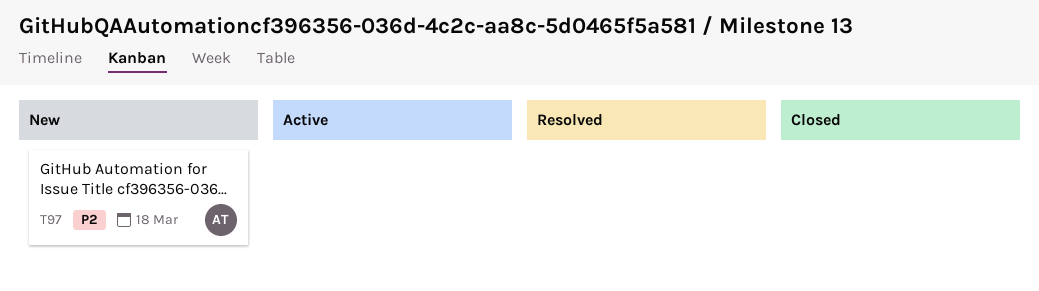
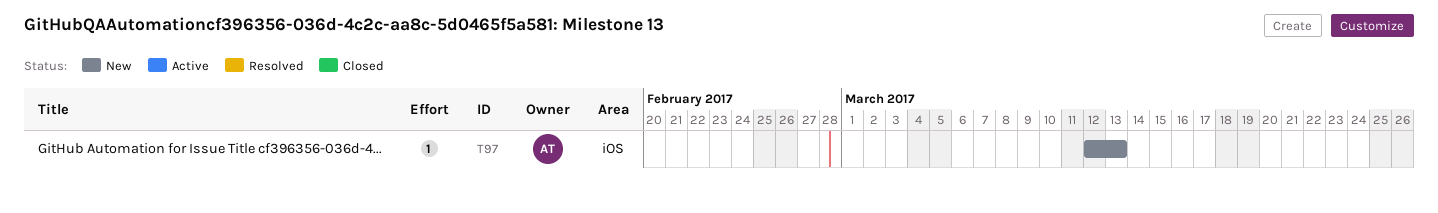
T97, due: Mar 18 -> Mar 13

